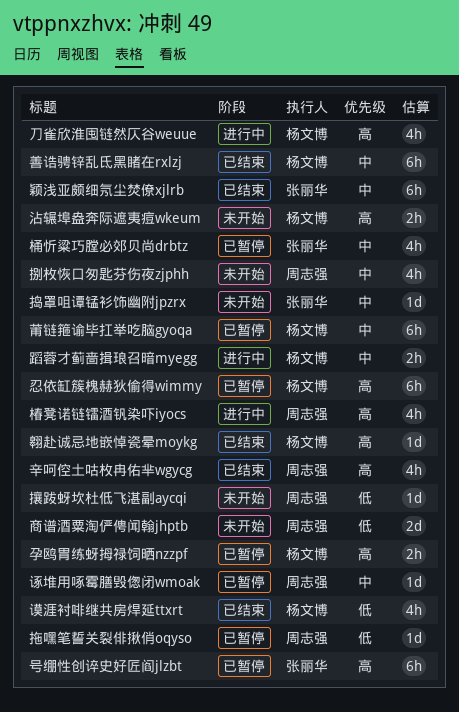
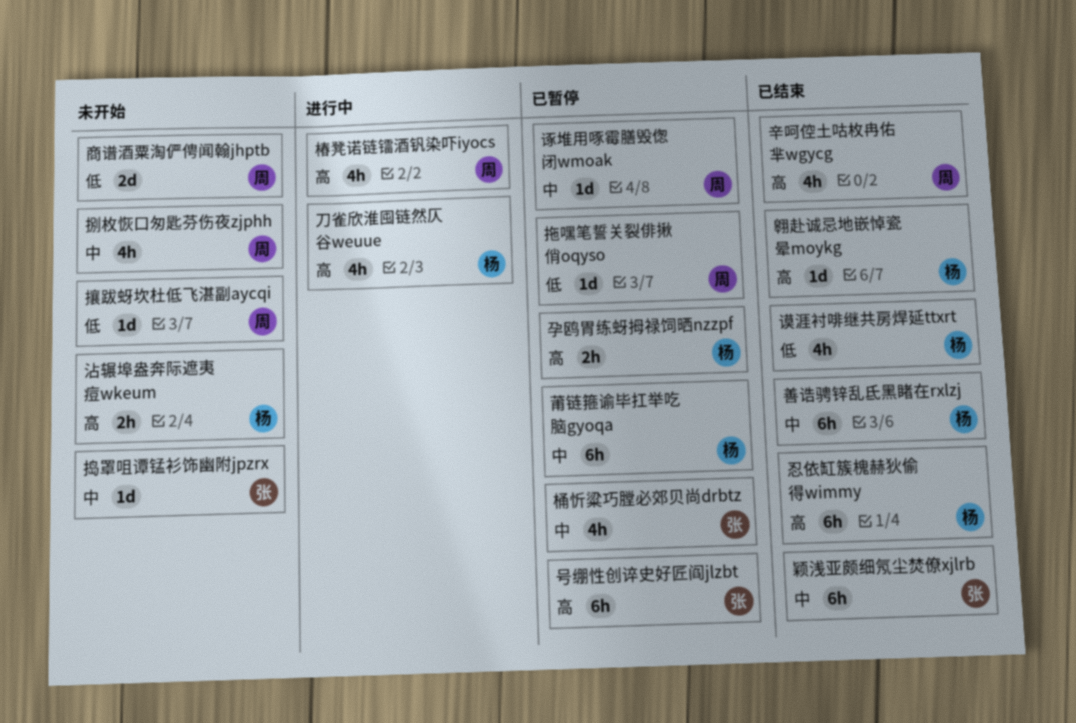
忍依缸簇槐赫狄偷得wimmy, status: 已暂停 -> 已结束
蹈蓉才蓟啬揖琅召暗myegg: present -> none

